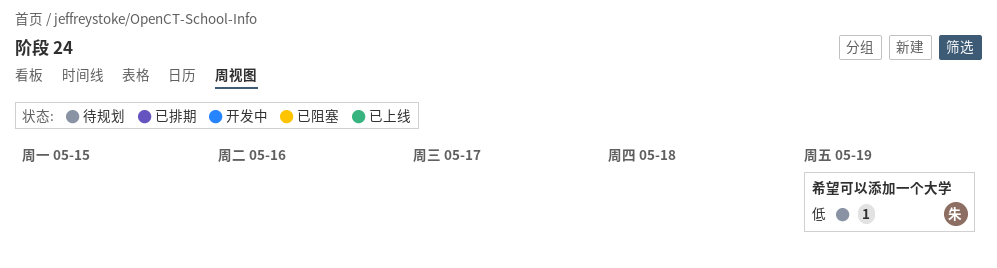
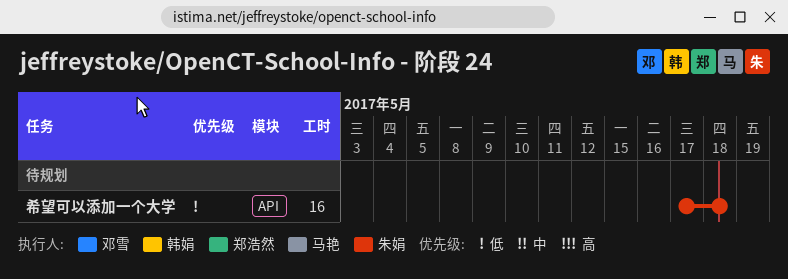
希望可以添加一个大学, estimate: 1 -> 16
希望可以添加一个大学, due: May 19 -> May 18

